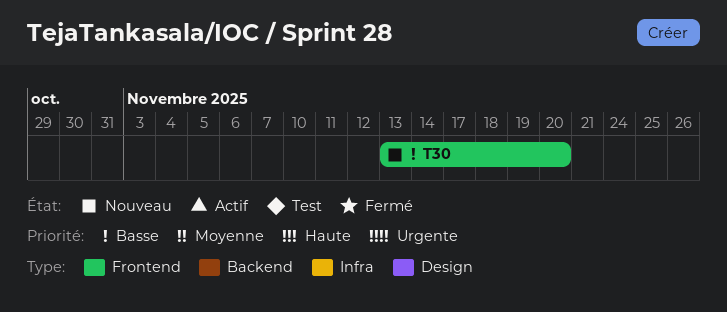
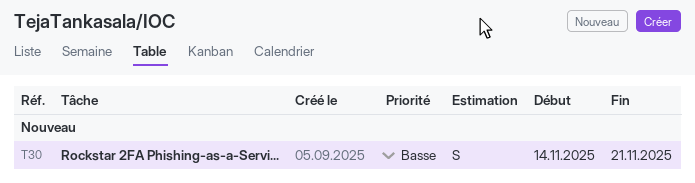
T30, start: Nov 13 -> Nov 14
T30, due: Nov 20 -> Nov 21

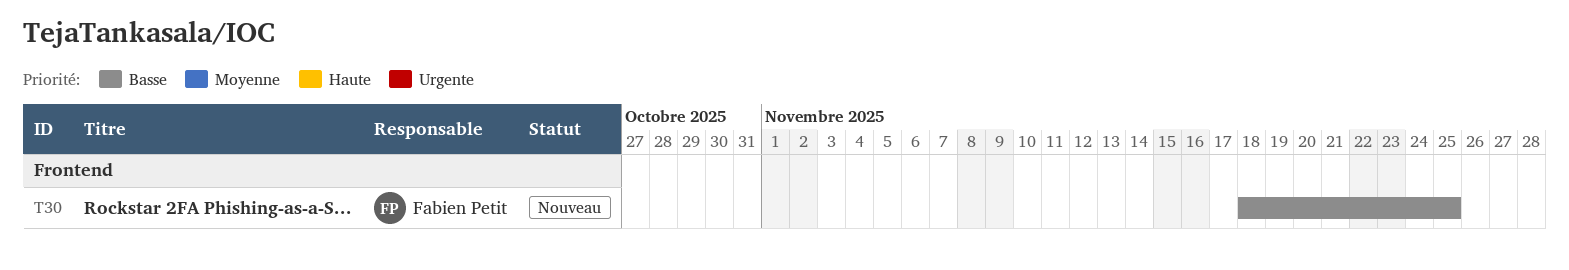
T30, start: Nov 14 -> Nov 18
T30, due: Nov 21 -> Nov 25

